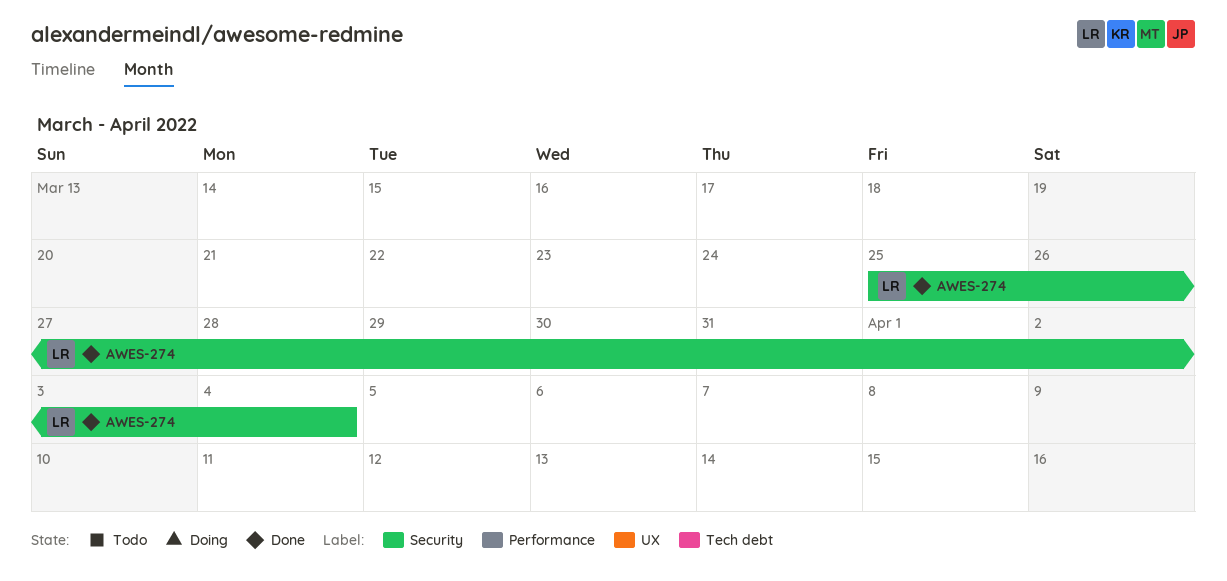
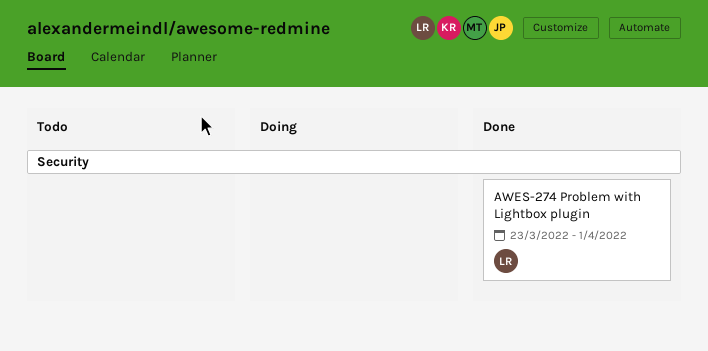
AWES-274, start: Mar 25 -> Mar 23
AWES-274, due: Apr 4 -> Apr 1

